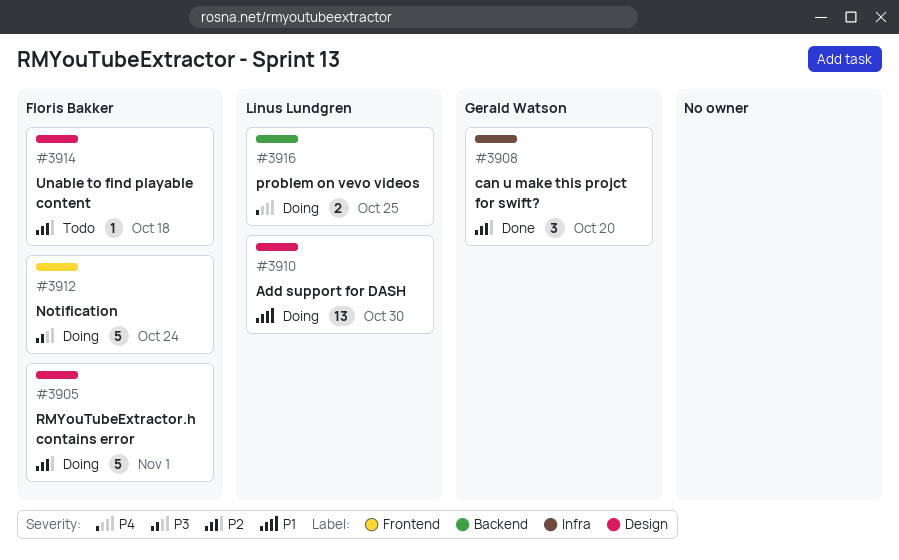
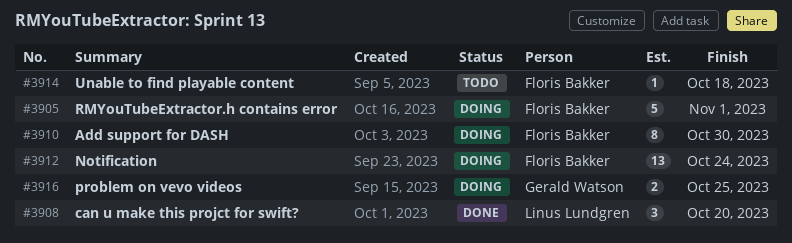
#3908, owner: Gerald Watson -> Linus Lundgren
#3910, owner: Linus Lundgren -> Floris Bakker
#3910, estimate: 13 -> 8
#3912, estimate: 5 -> 13
#3916, owner: Linus Lundgren -> Gerald Watson

